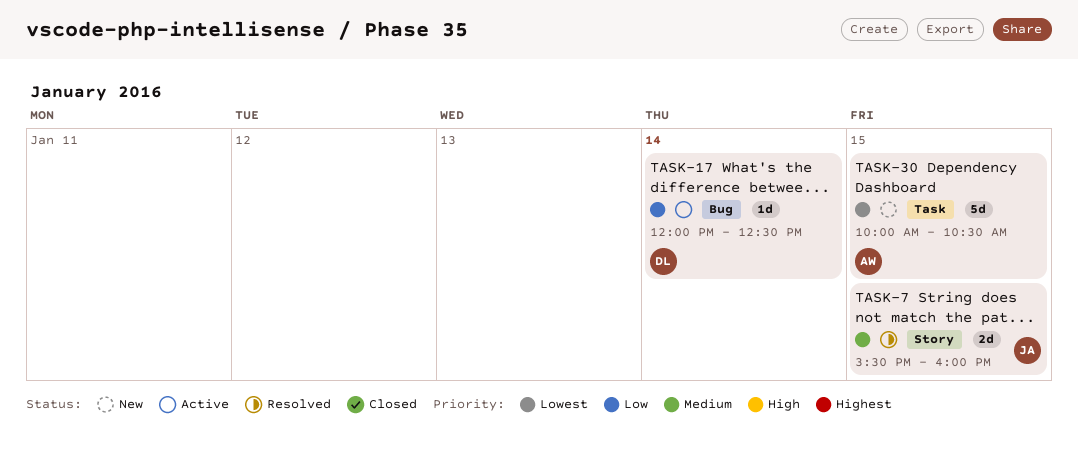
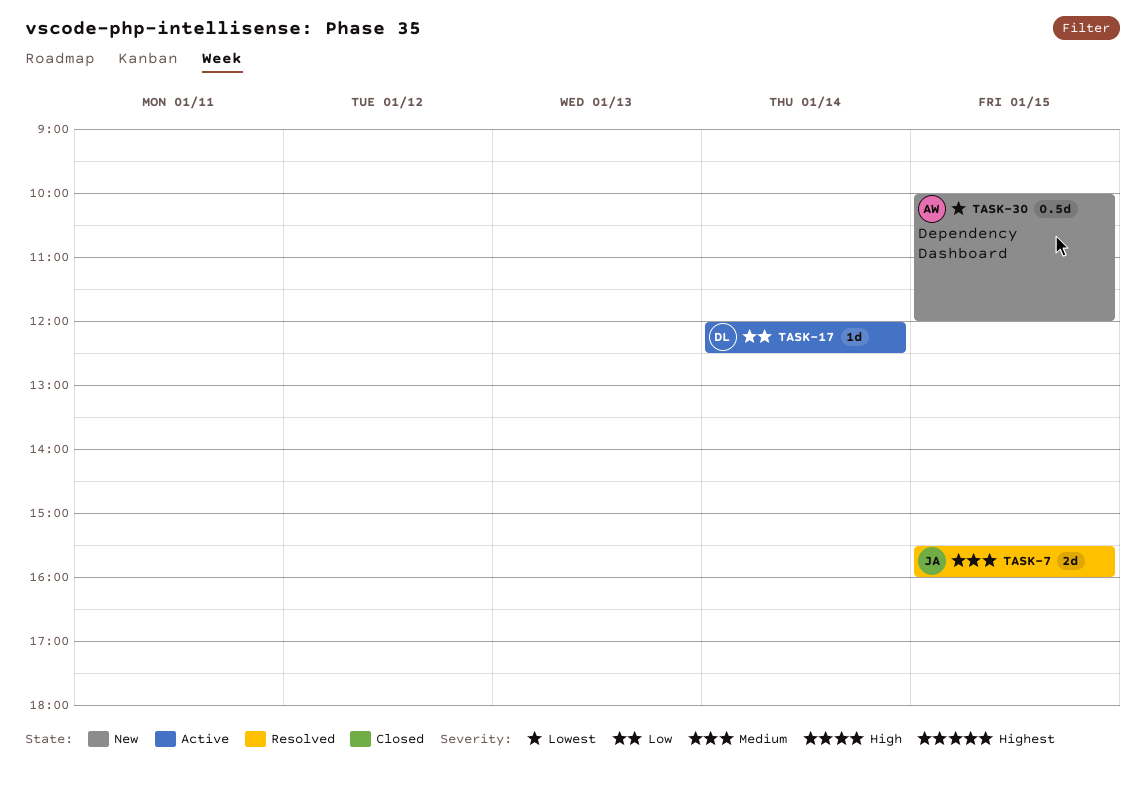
TASK-30, estimate: 5d -> 0.5d
TASK-30, ends: 10:30 -> 12:00

